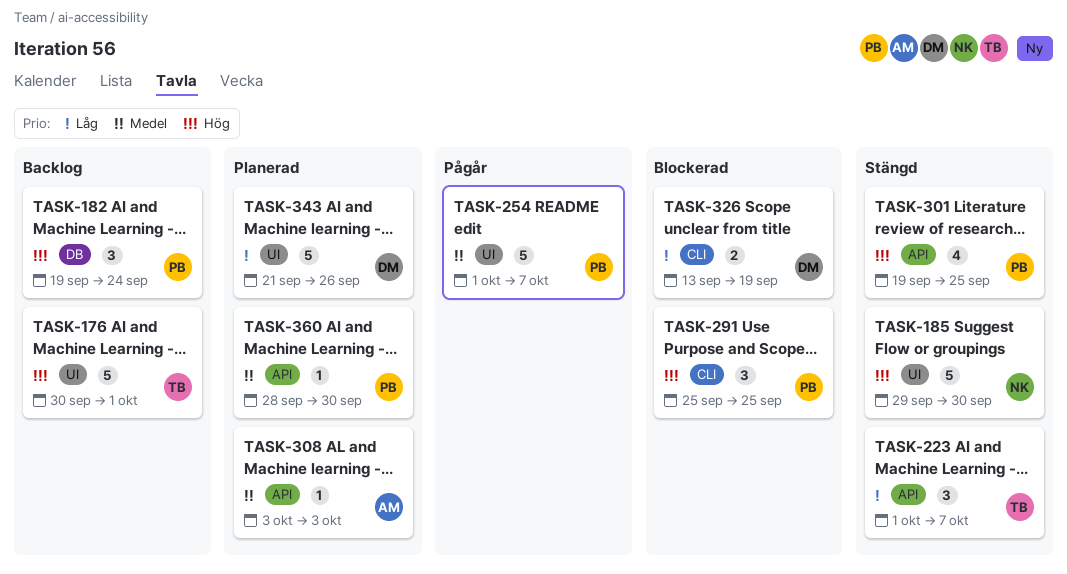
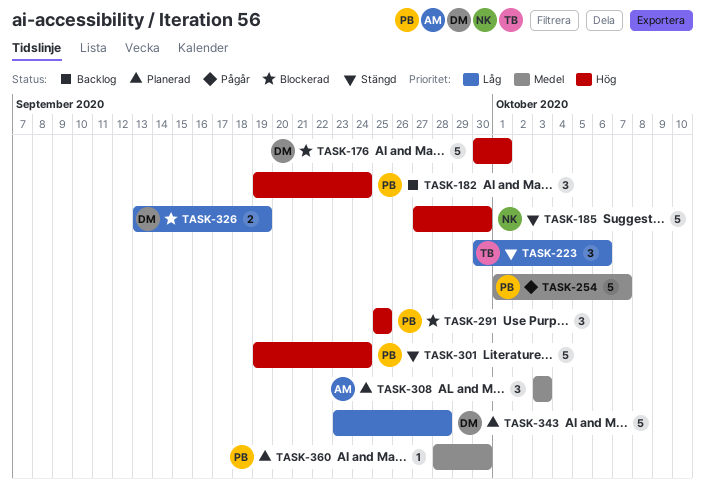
TASK-176, status: Backlog -> Blockerad
TASK-176, owner: TB -> DM
TASK-185, start: Sep 29 -> Sep 27
TASK-223, start: Oct 1 -> Sep 30
TASK-223, due: Oct 7 -> Oct 6
TASK-301, estimate: 4 -> 5
TASK-301, due: Sep 25 -> Sep 24
TASK-308, estimate: 1 -> 3
TASK-343, start: Sep 21 -> Sep 23
TASK-343, due: Sep 26 -> Sep 28

